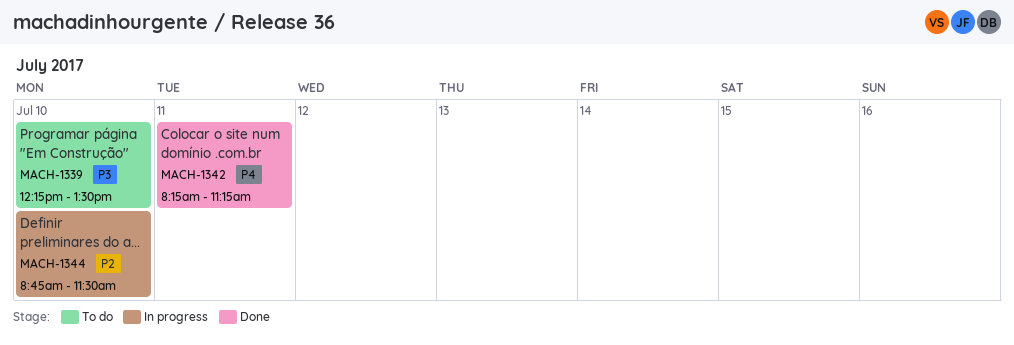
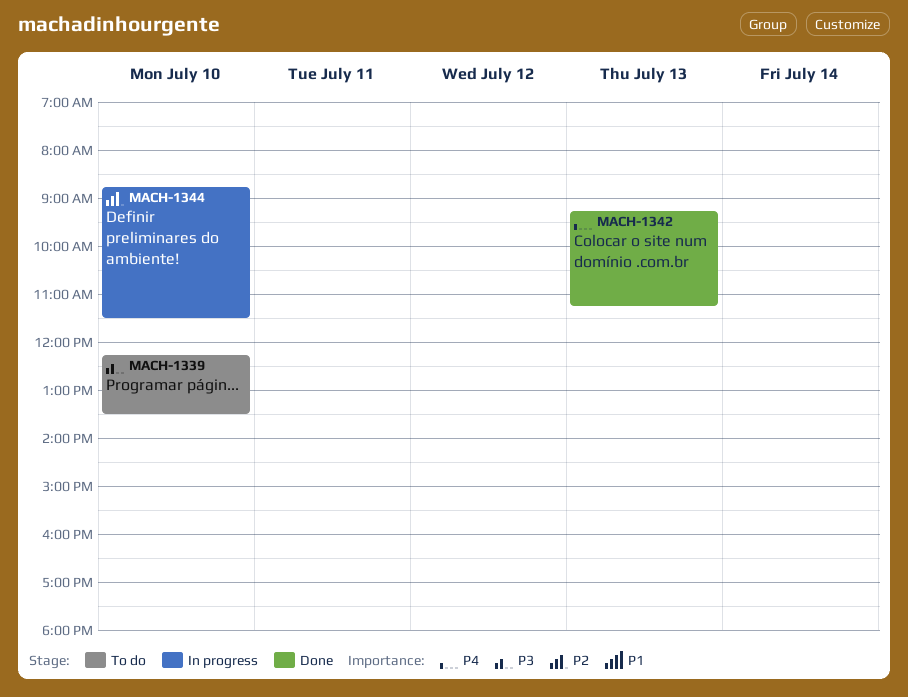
MACH-1342, day: Jul 11 -> Jul 13
MACH-1342, begins: 08:15 -> 09:15

